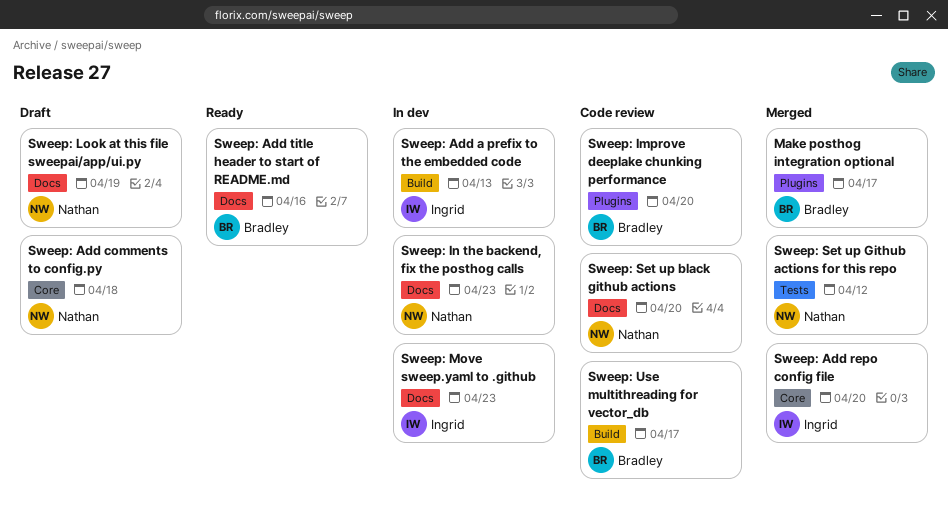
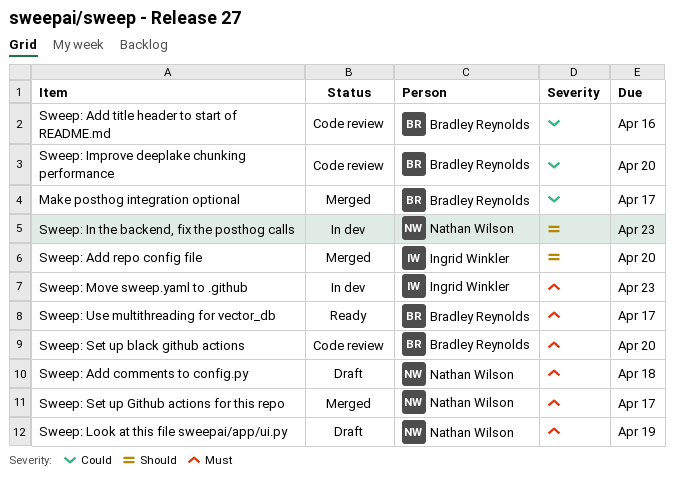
Sweep: Add a prefix to the embedded code: present -> none
Sweep: Add title header to start of README.md, status: Ready -> Code review
Sweep: Set up black github actions, owner: Nathan Wilson -> Bradley Reynolds
Sweep: Set up Github actions for this repo, due: Apr 12 -> Apr 17
Sweep: Use multithreading for vector_db, status: Code review -> Ready

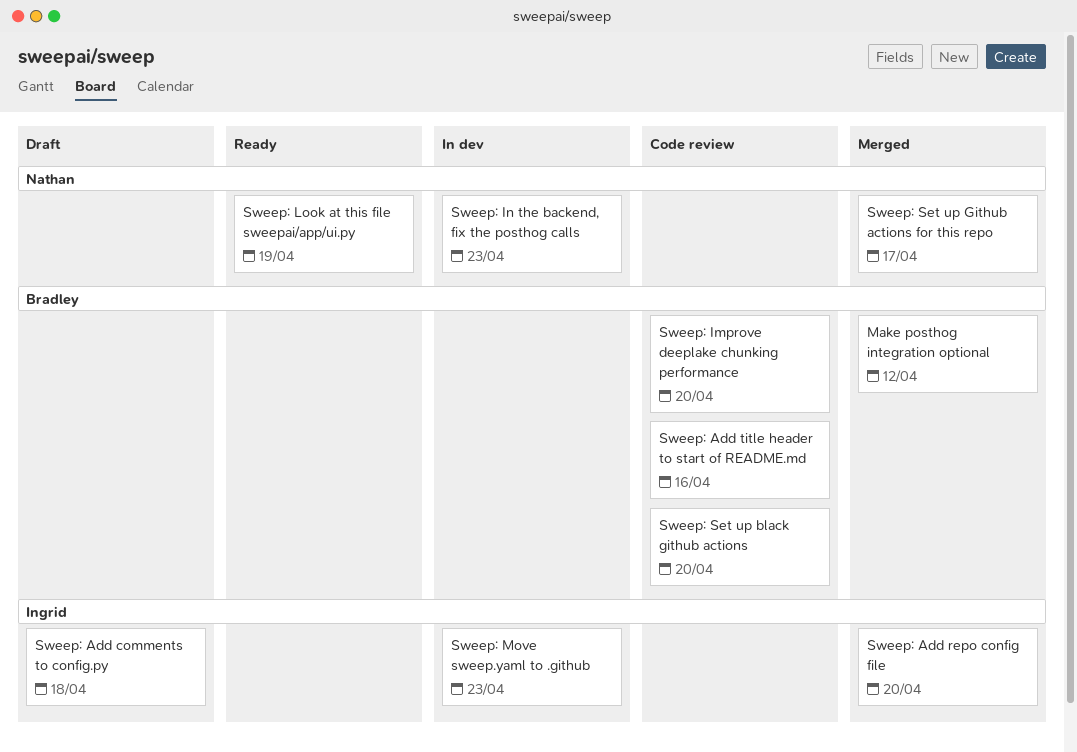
Make posthog integration optional, due: Apr 17 -> Apr 12
Sweep: Add comments to config.py, owner: Nathan Wilson -> Ingrid Winkler
Sweep: Look at this file sweepai/app/ui.py, status: Draft -> Ready
Sweep: Use multithreading for vector_db: present -> none

